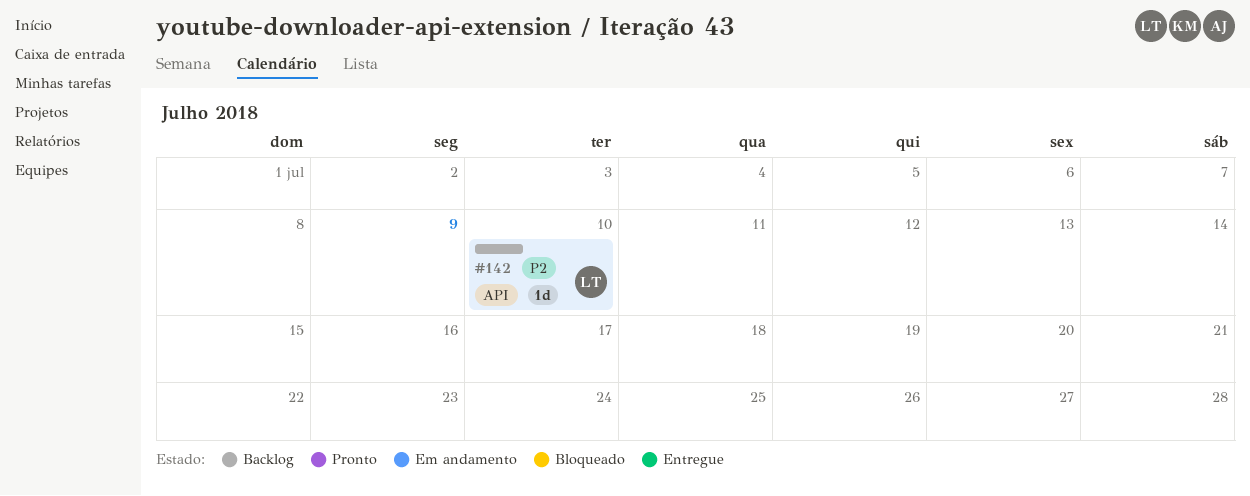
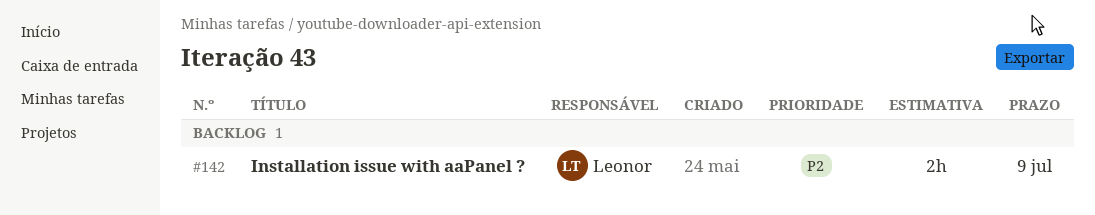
#142, estimate: 1d -> 2h
#142, due: Jul 10 -> Jul 9

